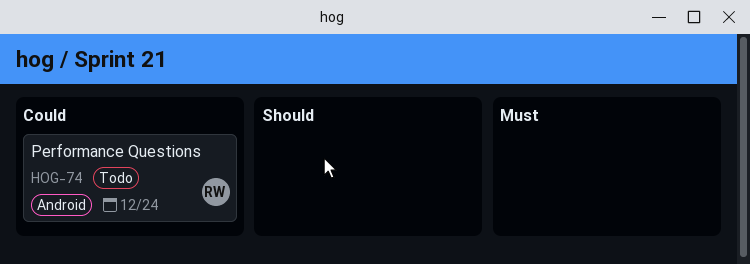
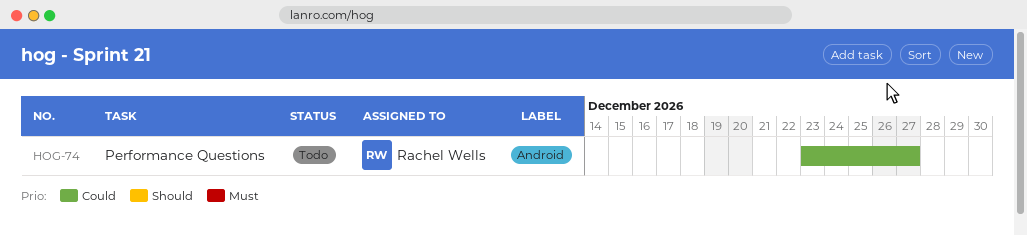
HOG-74, due: Dec 24 -> Dec 27

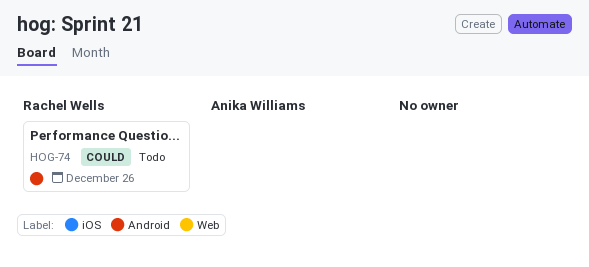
HOG-74, due: Dec 27 -> Dec 26

